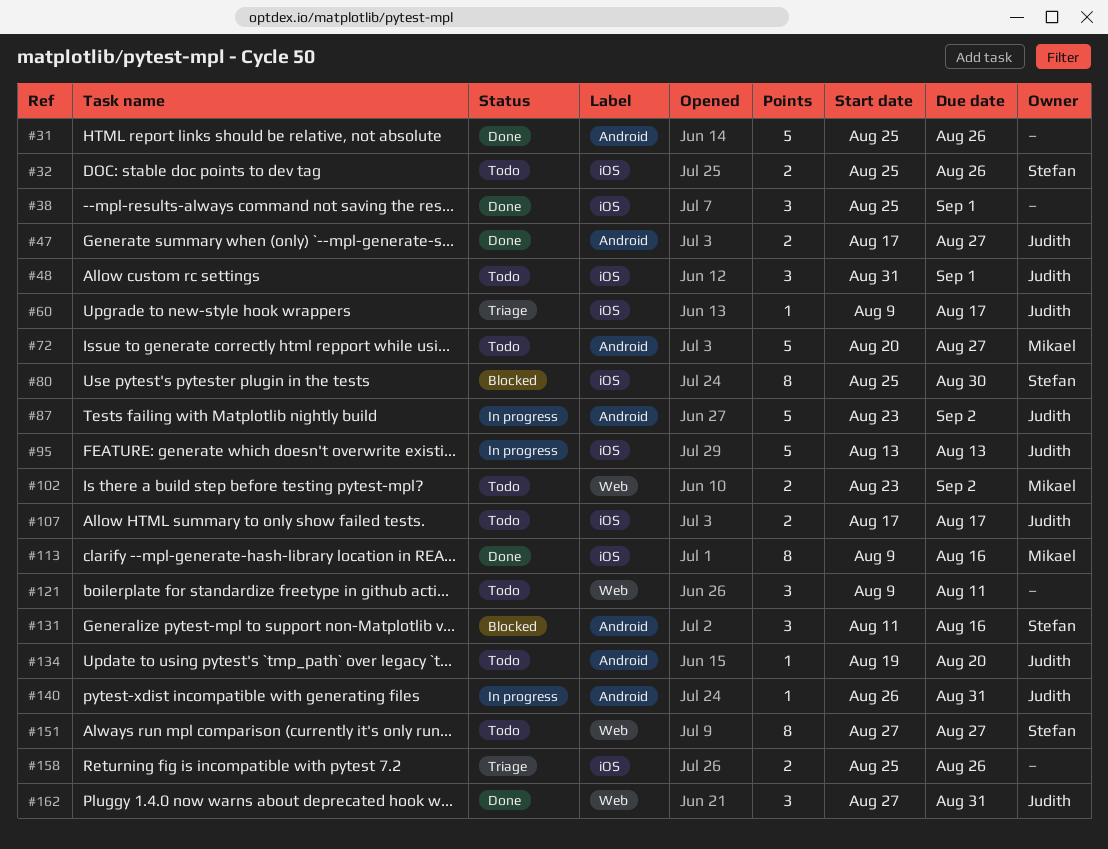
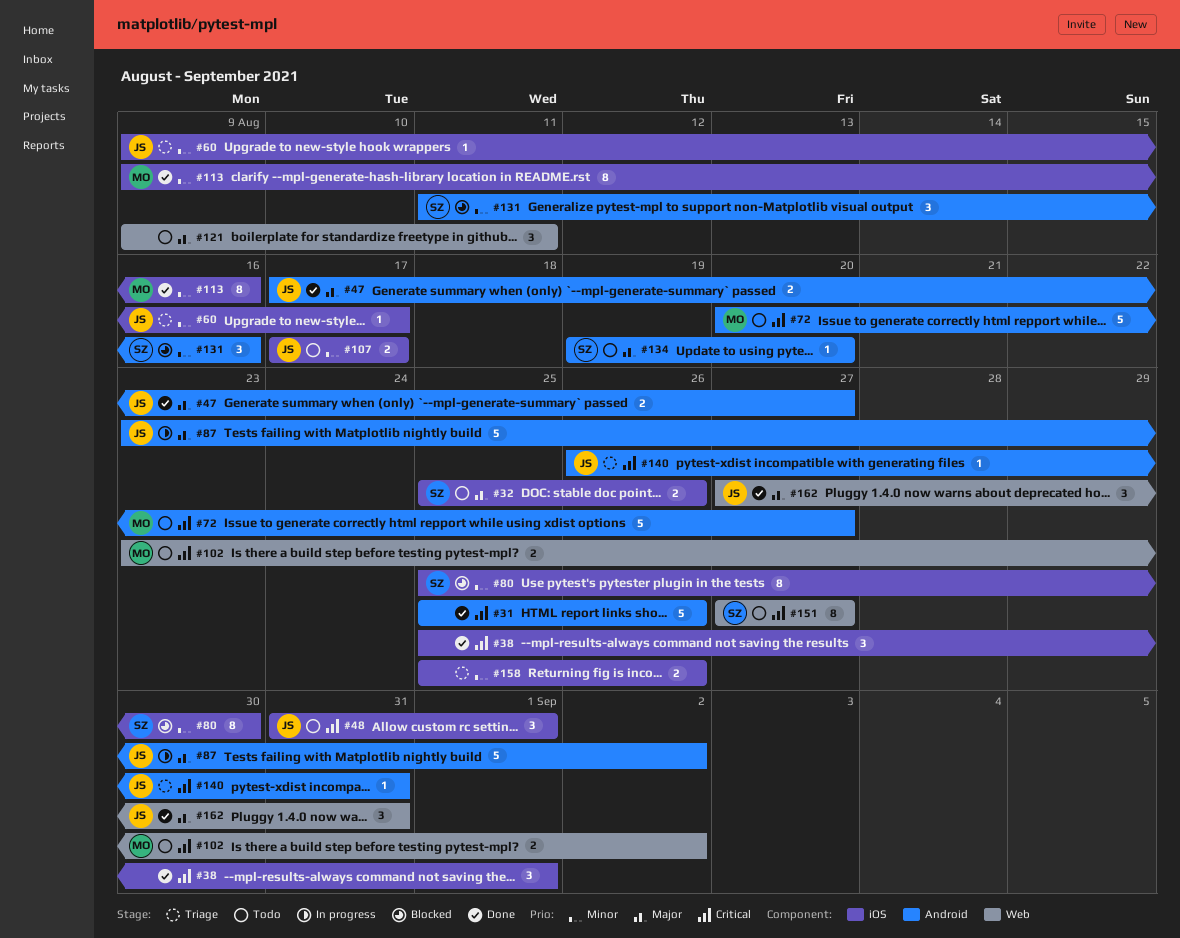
#95: present -> none
#134, owner: Judith -> Stefan
#140, status: In progress -> Triage

